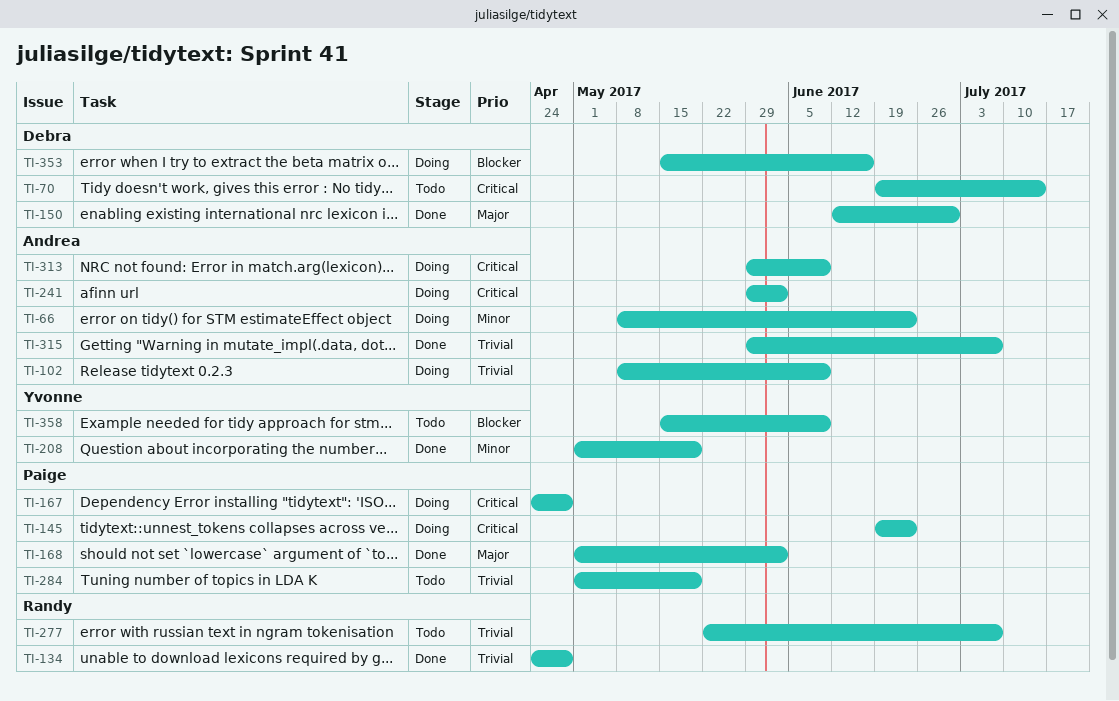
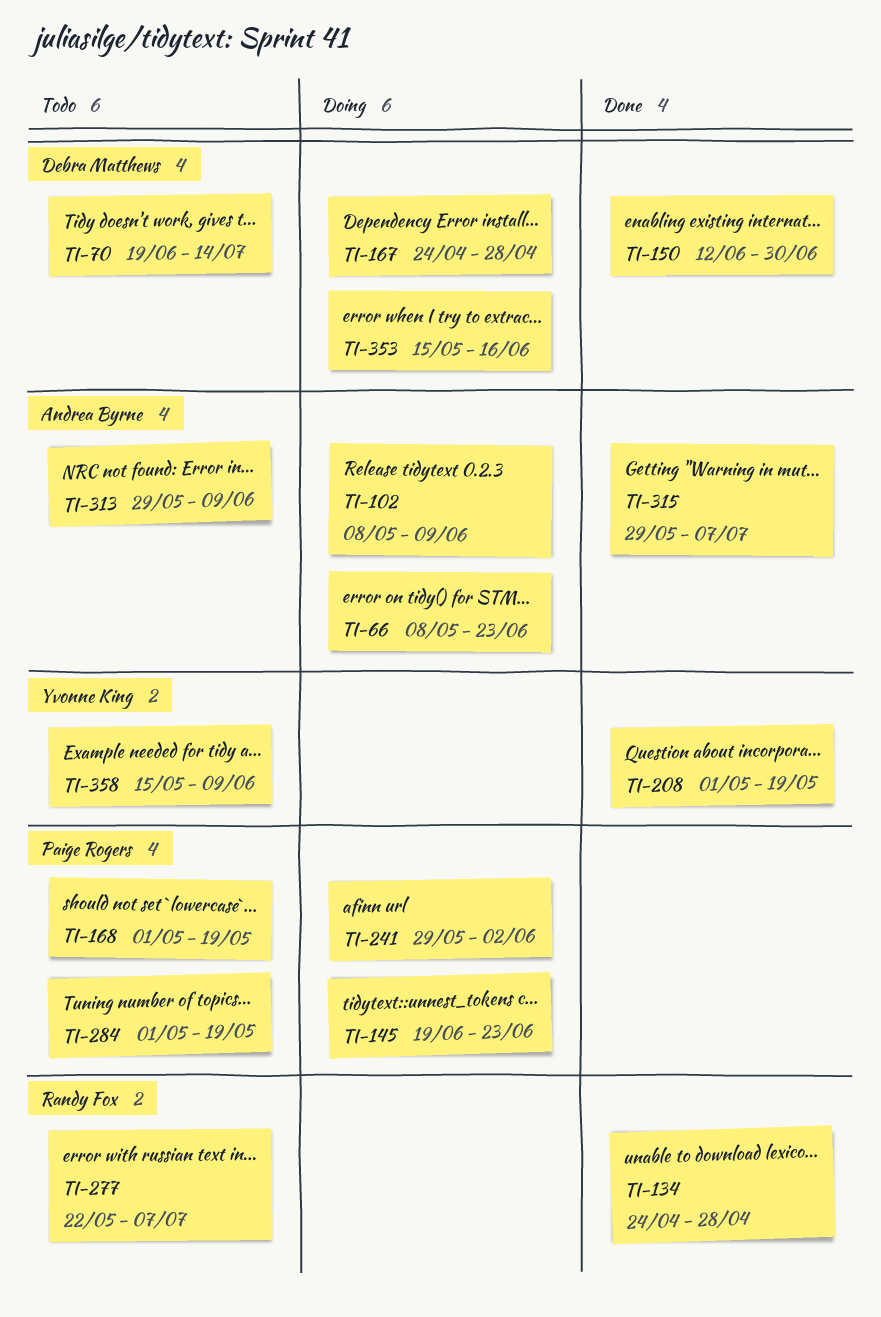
TI-167, owner: Paige Rogers -> Debra Matthews
TI-168, status: Done -> Todo
TI-168, due: Jun 2 -> May 19
TI-241, owner: Andrea Byrne -> Paige Rogers
TI-313, status: Doing -> Todo

